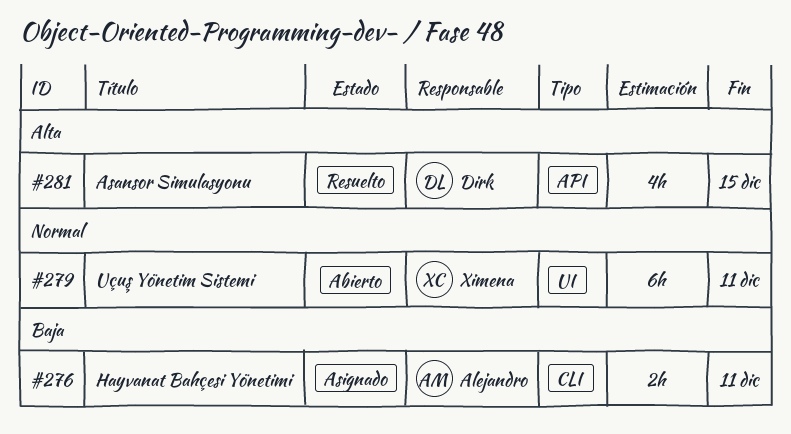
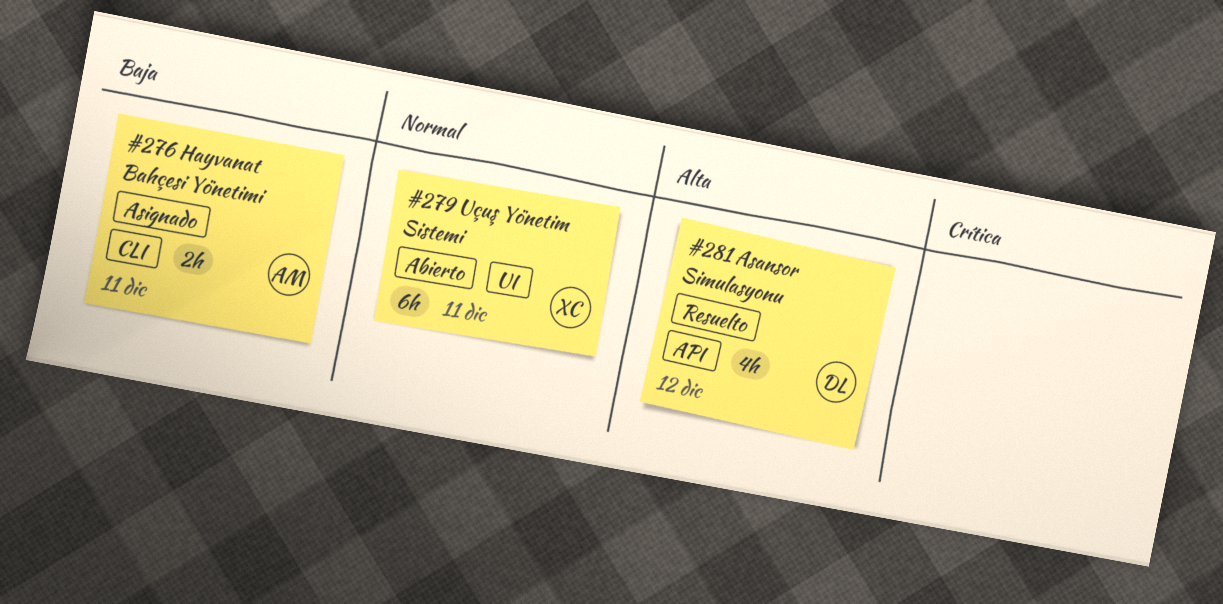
#281, due: Dec 15 -> Dec 12

